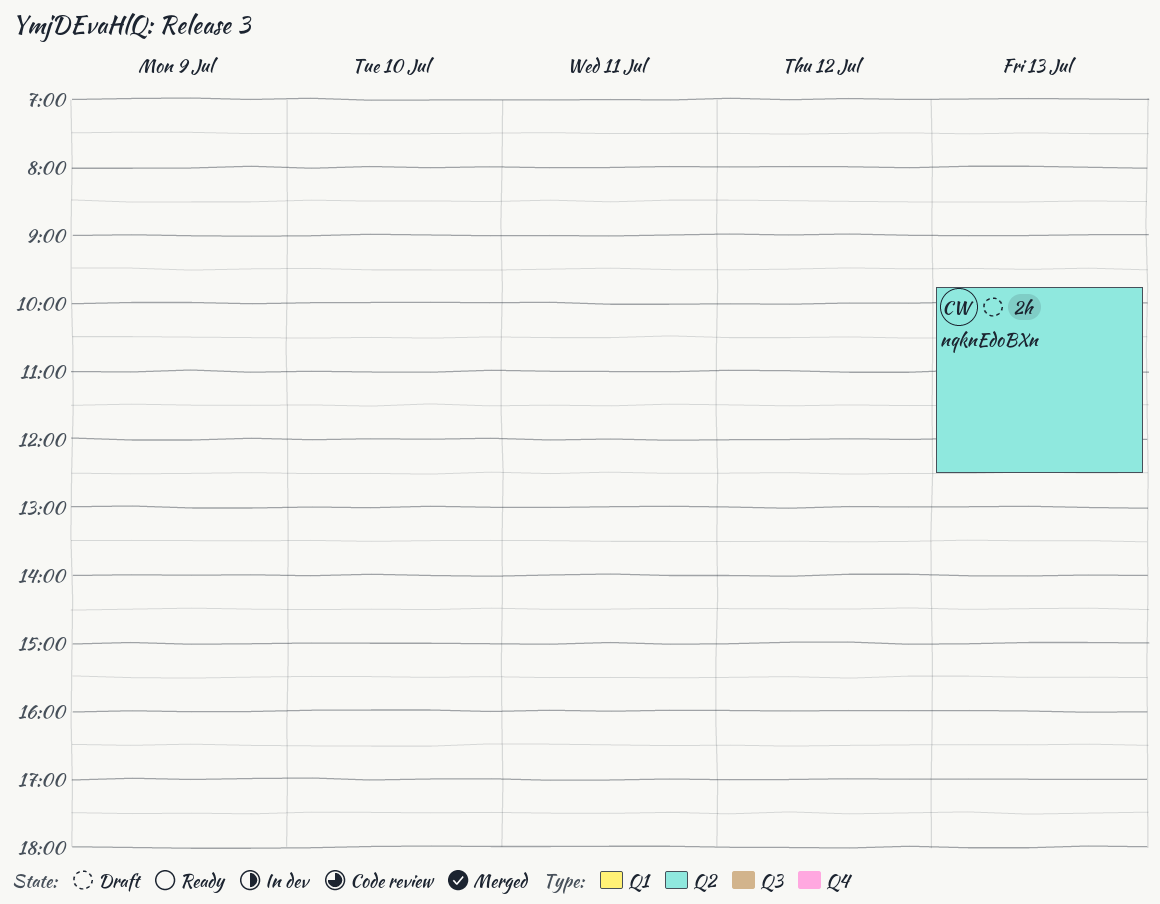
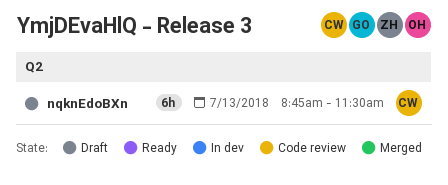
nqknEdoBXn, estimate: 2h -> 6h
nqknEdoBXn, begins: 09:45 -> 08:45
nqknEdoBXn, ends: 12:30 -> 11:30

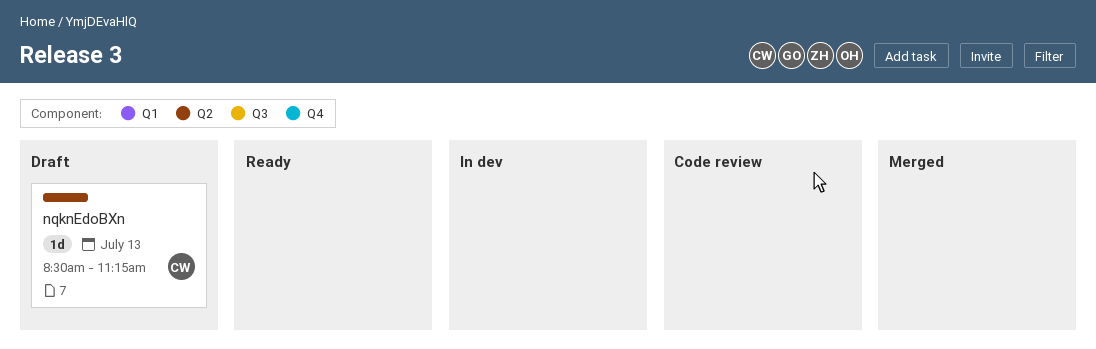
nqknEdoBXn, estimate: 6h -> 1d
nqknEdoBXn, begins: 08:45 -> 08:30
nqknEdoBXn, ends: 11:30 -> 11:15

